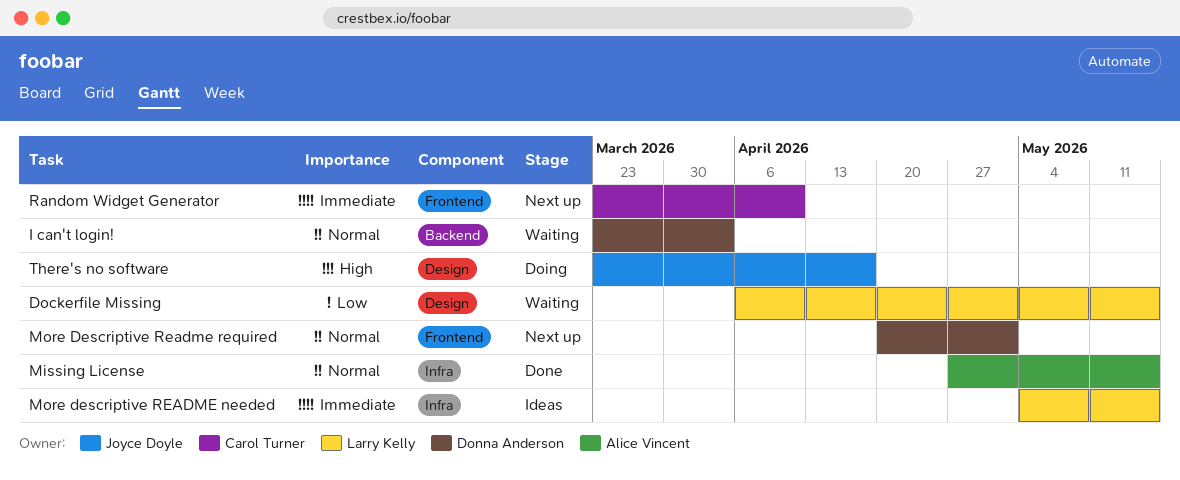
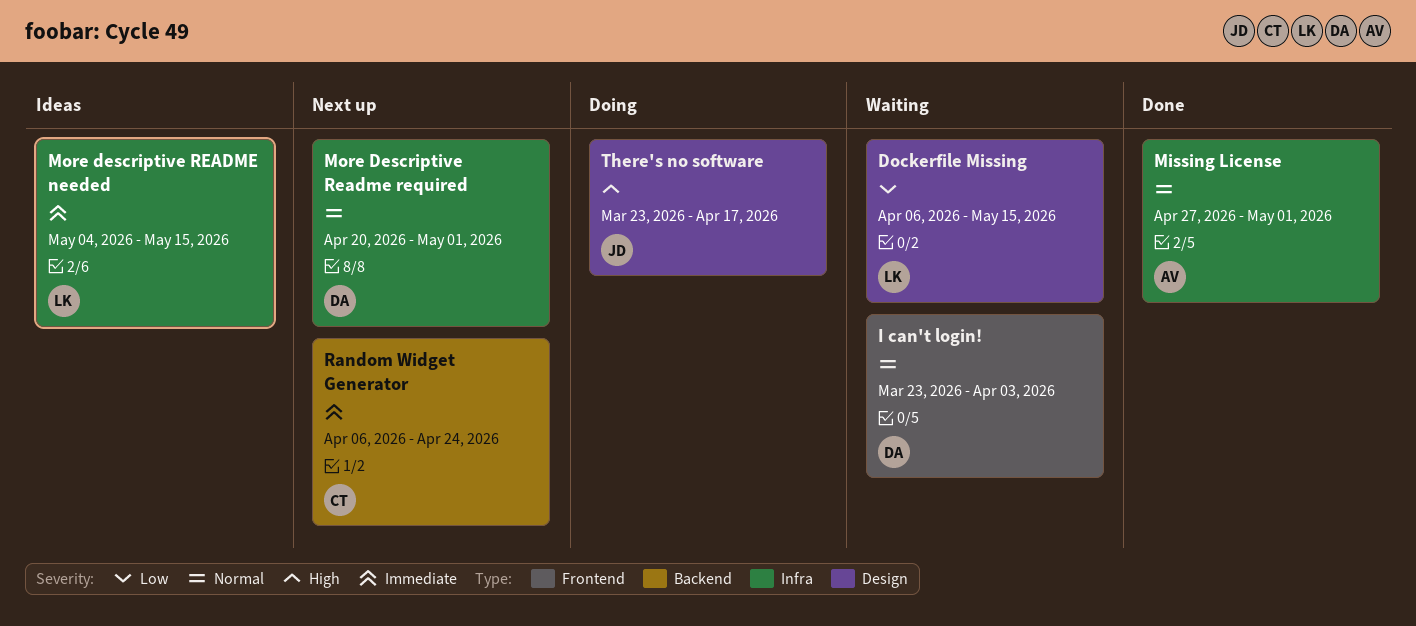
I can't login!, label: Backend -> Frontend
Missing License, due: May 15 -> May 1
More Descriptive Readme required, label: Frontend -> Infra
Random Widget Generator, label: Frontend -> Backend
Random Widget Generator, start: Mar 23 -> Apr 6
Random Widget Generator, due: Apr 10 -> Apr 24

